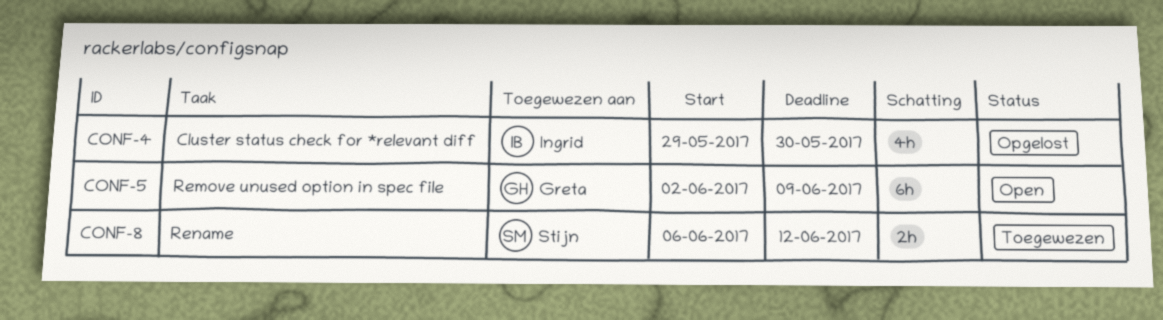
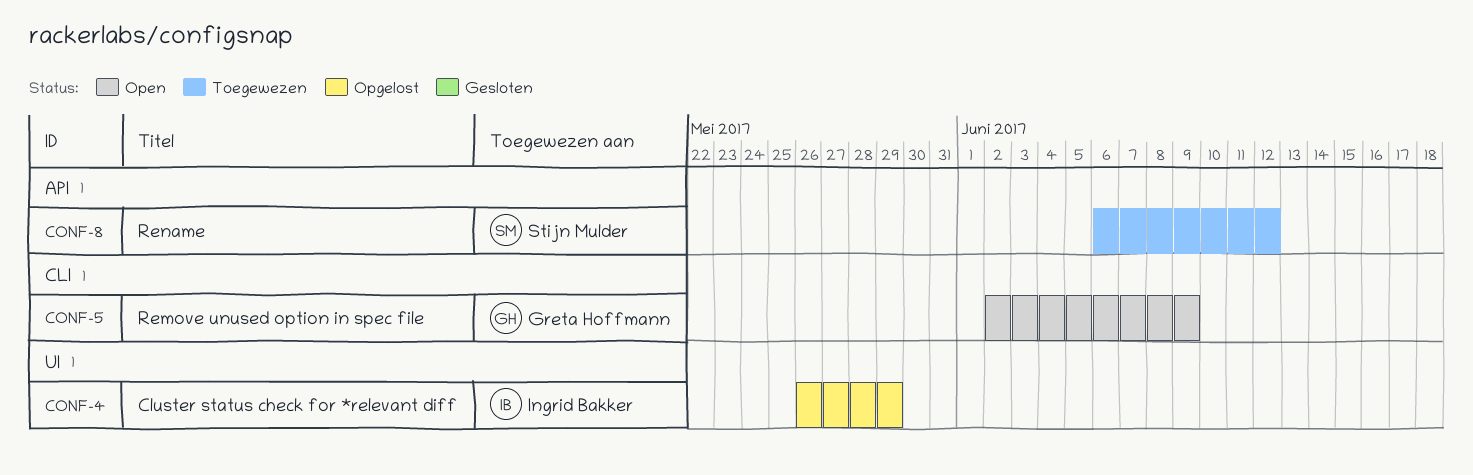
CONF-4, start: May 29 -> May 26
CONF-4, due: May 30 -> May 29

